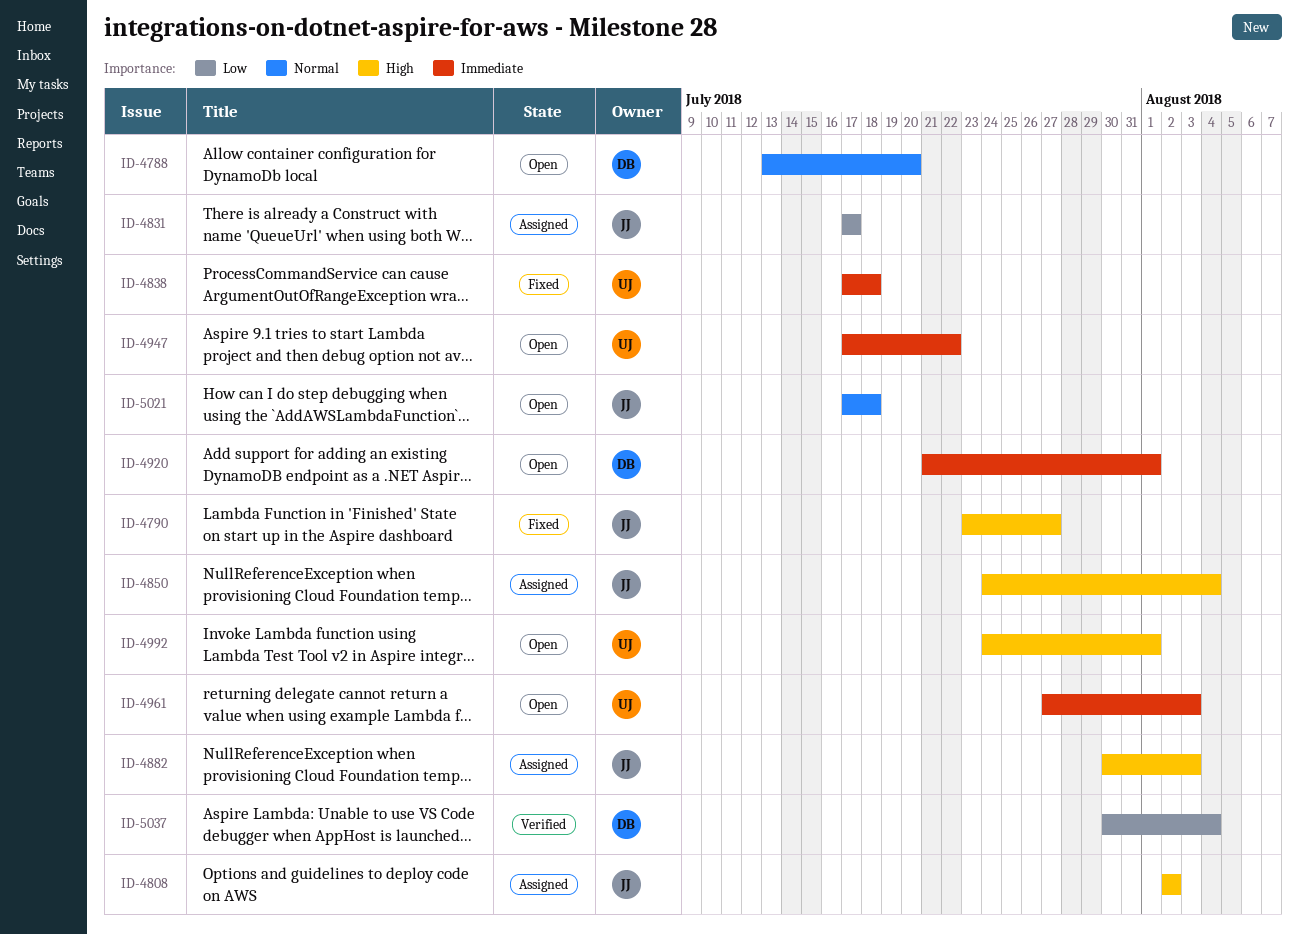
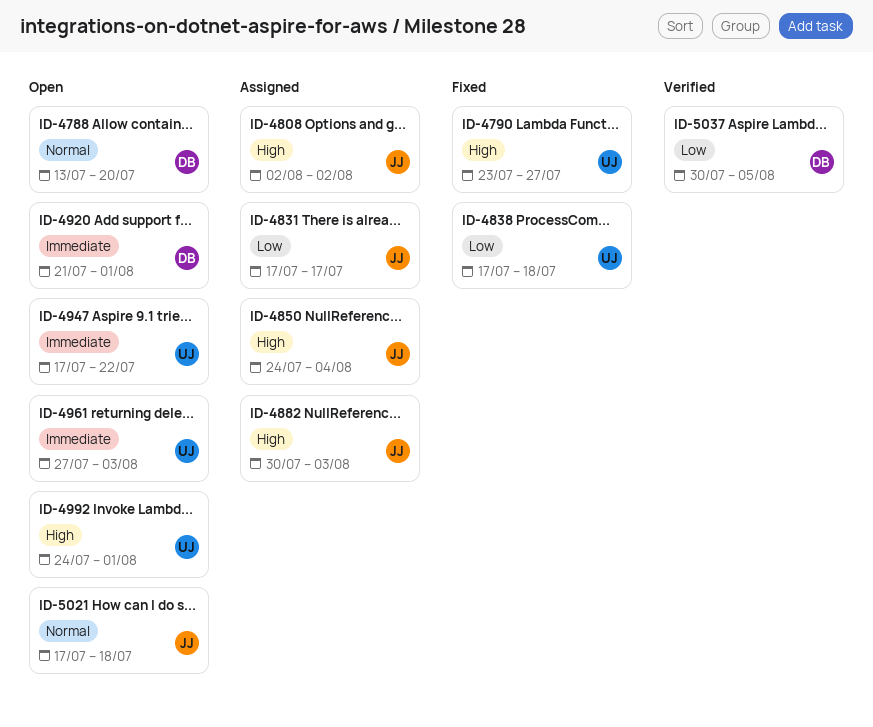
ID-4790, owner: JJ -> UJ
ID-4838, priority: Immediate -> Low
ID-5037, due: Aug 4 -> Aug 5

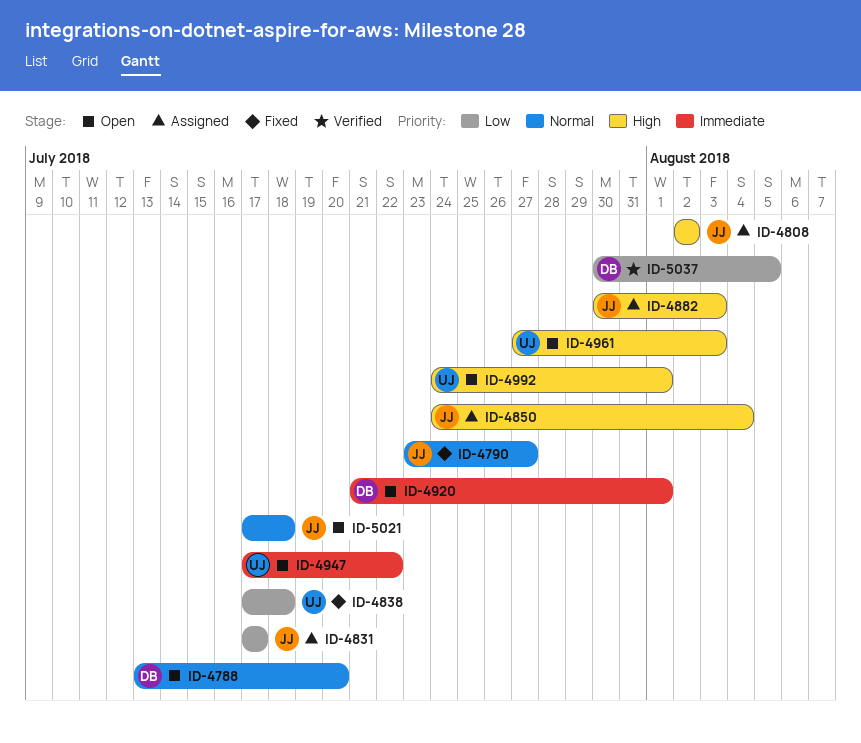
ID-4790, owner: UJ -> JJ
ID-4790, priority: High -> Normal
ID-4961, priority: Immediate -> High

